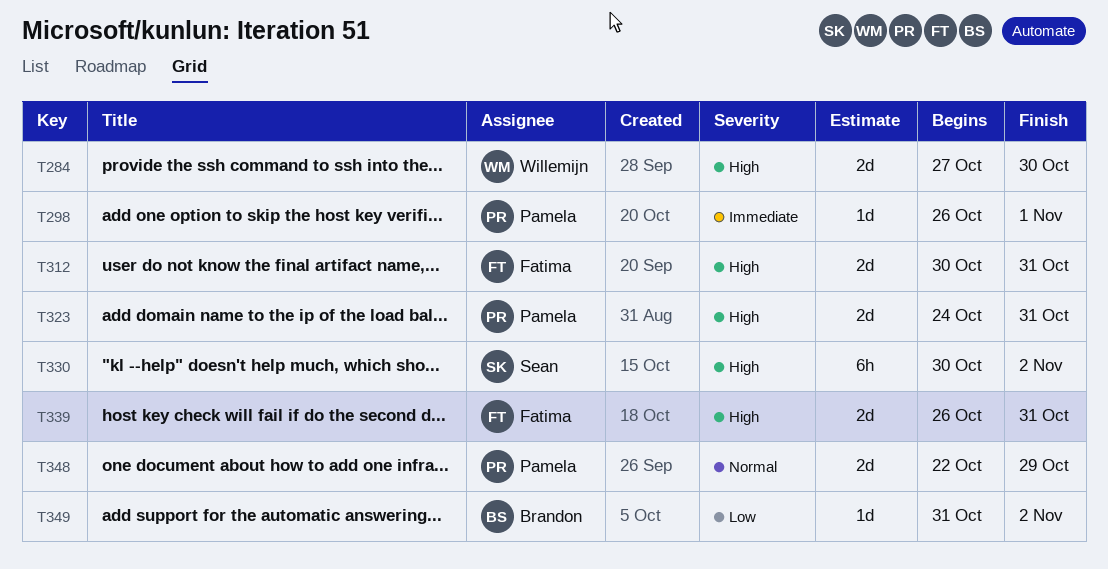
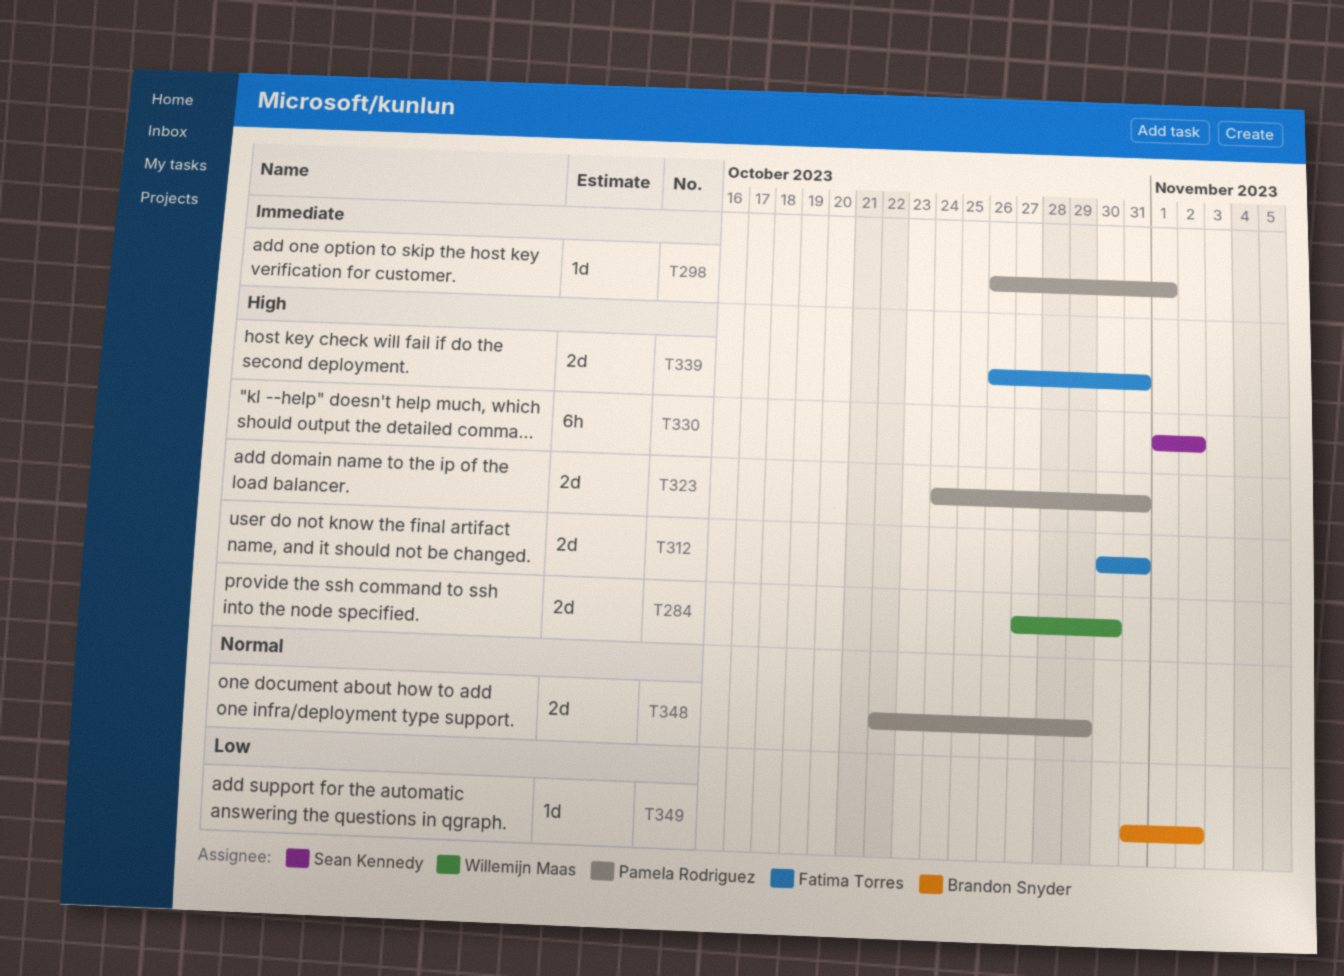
T330, start: Oct 30 -> Nov 1

